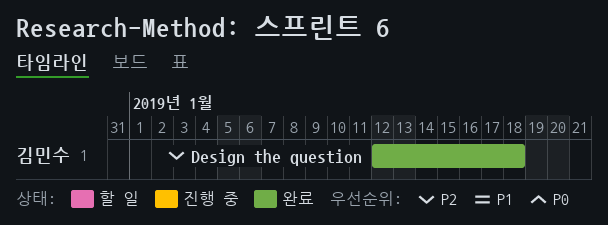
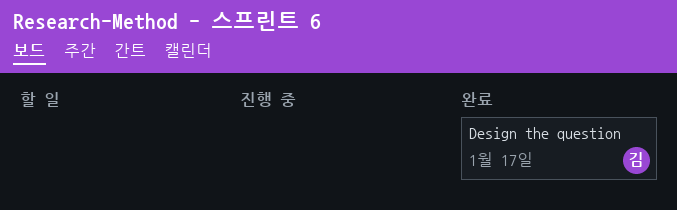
Design the question, due: Jan 18 -> Jan 17

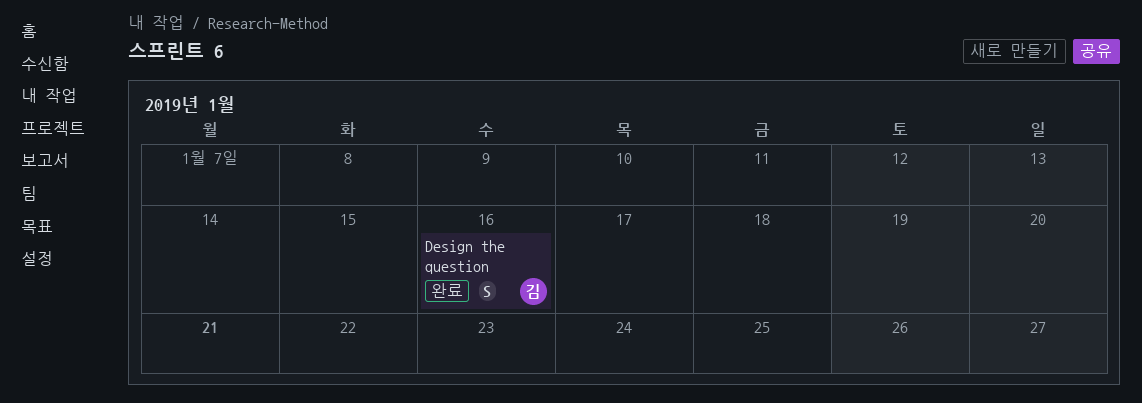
Design the question, due: Jan 17 -> Jan 16

